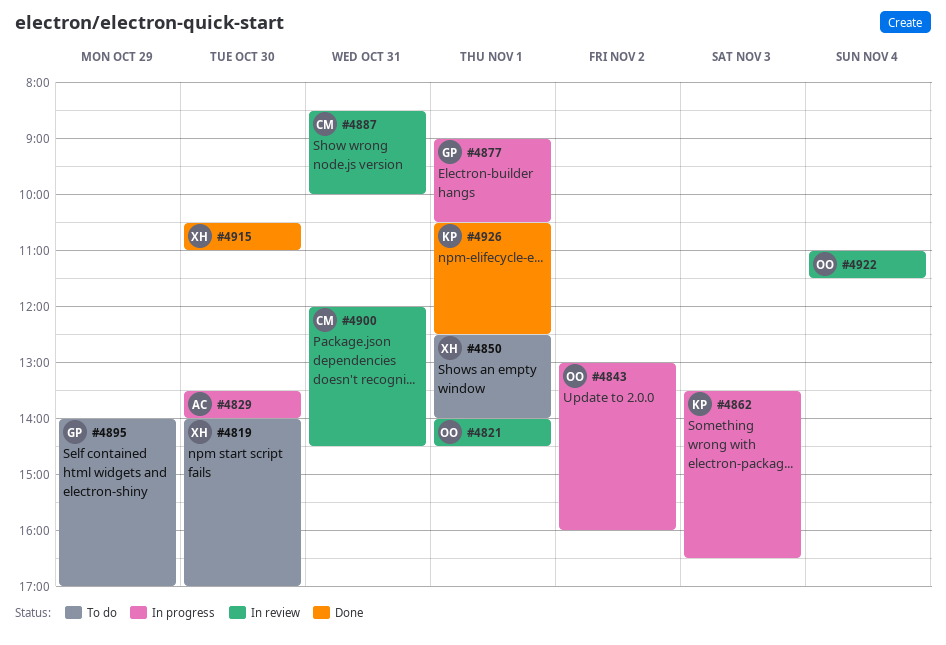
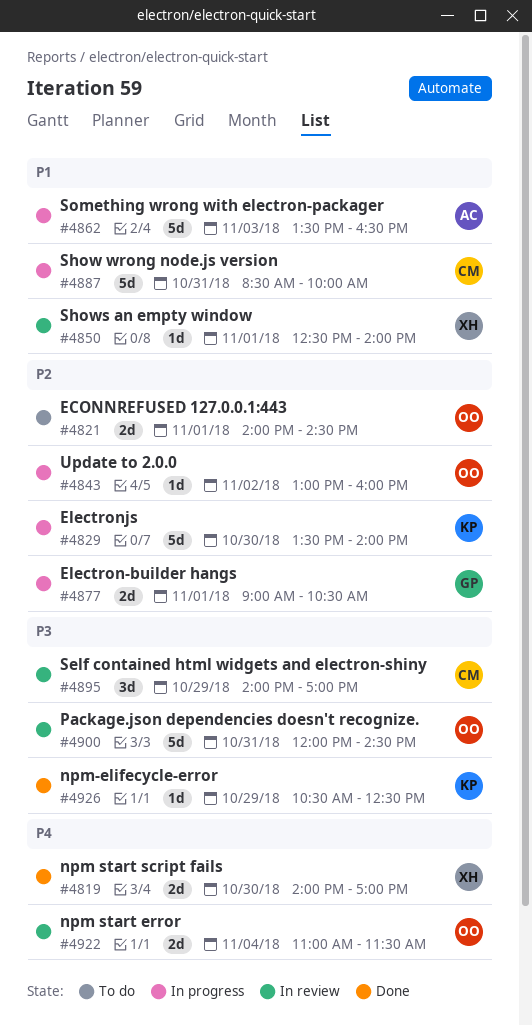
#4819, status: To do -> Done
#4821, status: In review -> To do
#4829, owner: AC -> KP
#4850, status: To do -> In review
#4862, owner: KP -> AC
#4887, status: In review -> In progress
#4895, status: To do -> In review
#4895, owner: GP -> CM
#4900, owner: CM -> OO
#4915: present -> none
#4926, day: Nov 1 -> Oct 29

